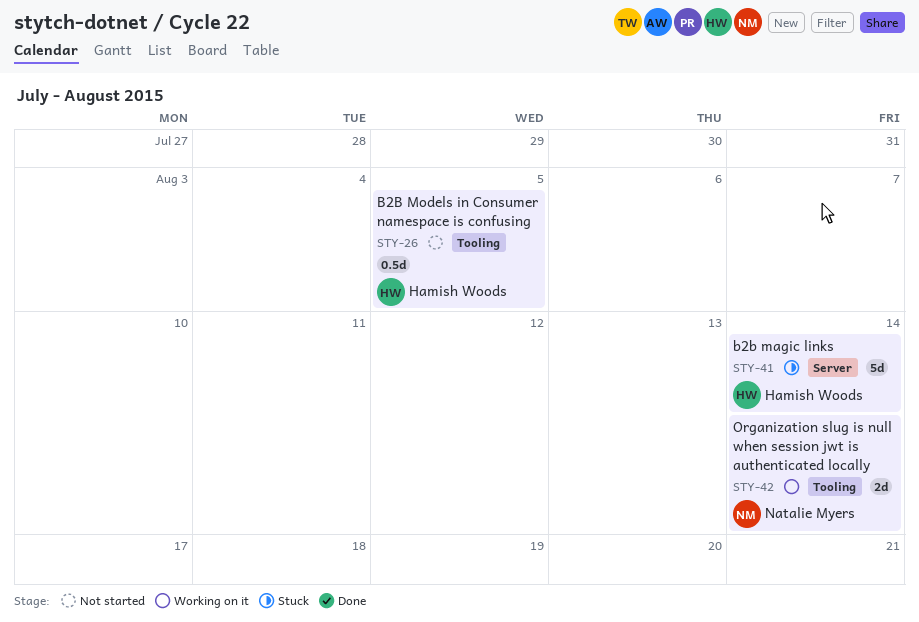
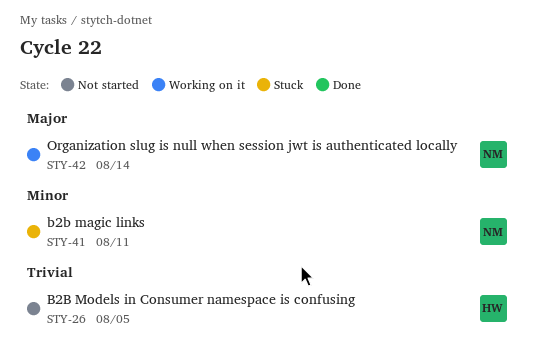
STY-41, owner: Hamish Woods -> Natalie Myers
STY-41, due: Aug 14 -> Aug 11

